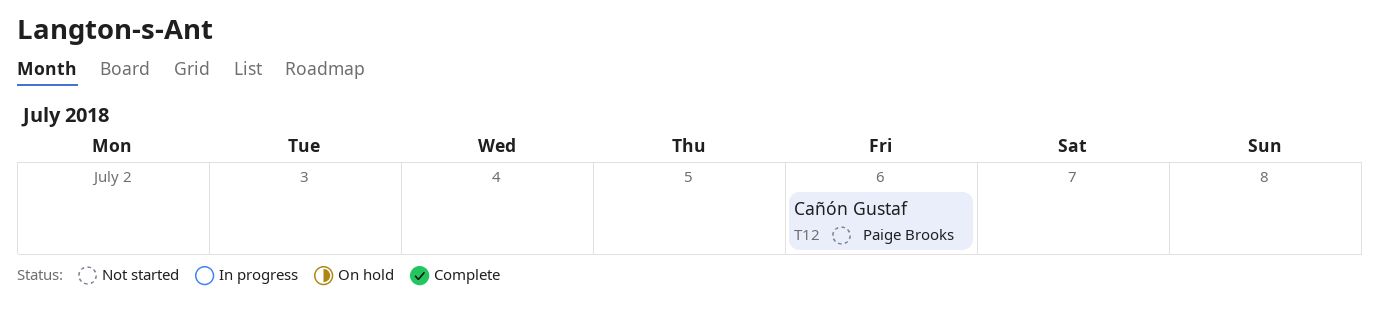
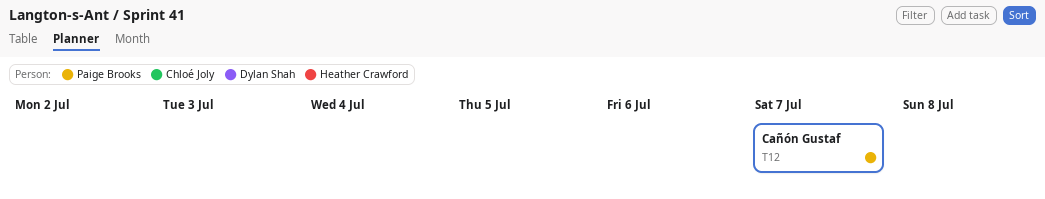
T12, due: Jul 6 -> Jul 7

